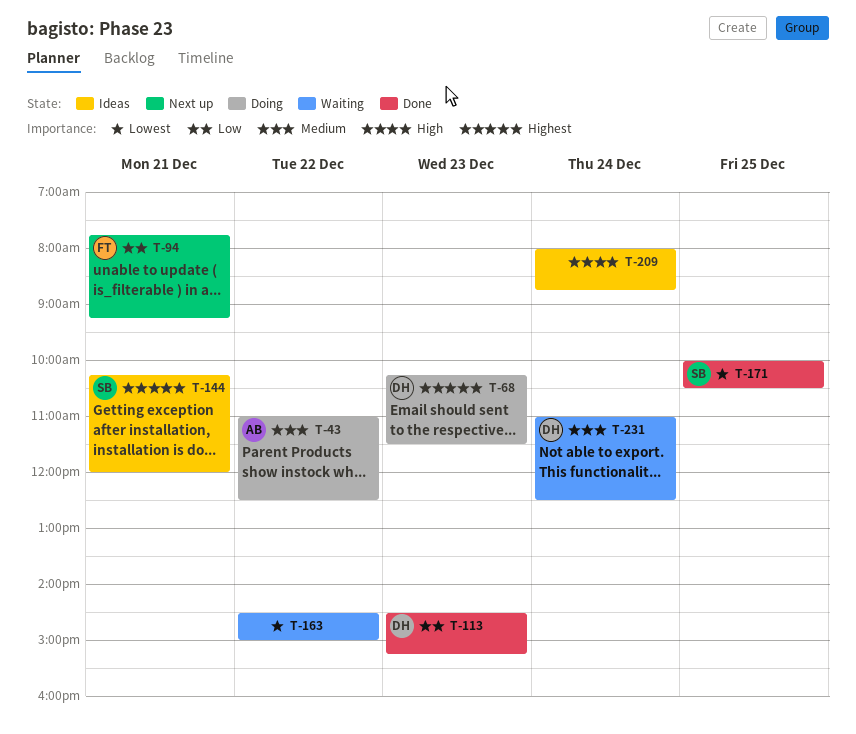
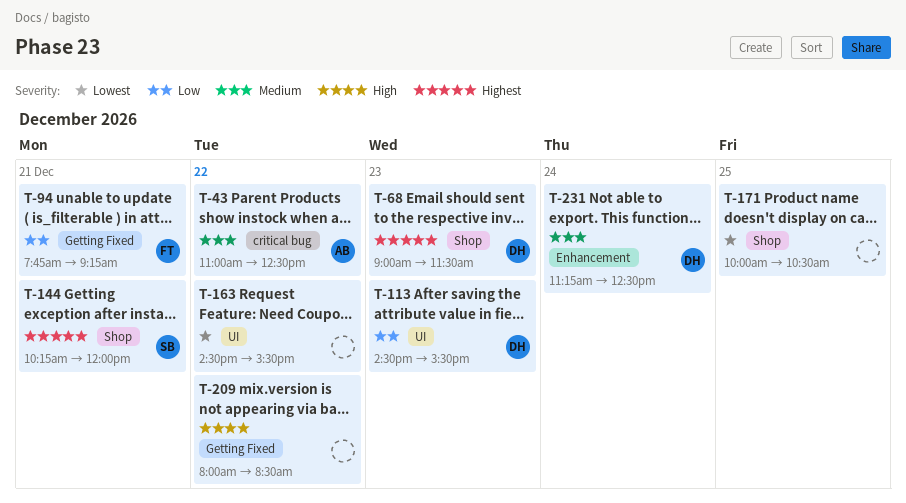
T-68, begins: 10:15 -> 09:00
T-113, ends: 15:15 -> 15:30
T-163, ends: 15:00 -> 15:30
T-171, owner: SB -> none
T-209, day: Dec 24 -> Dec 22
T-209, ends: 08:45 -> 08:30
T-231, begins: 11:00 -> 11:15

